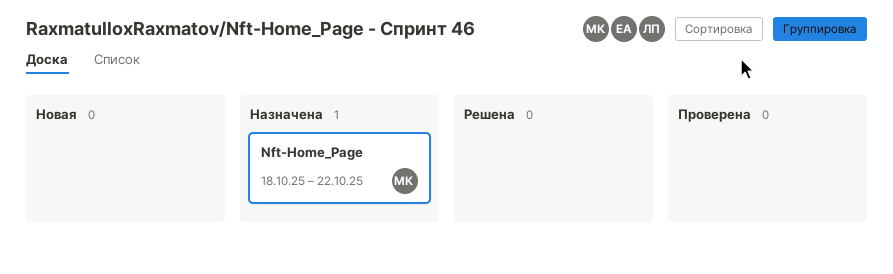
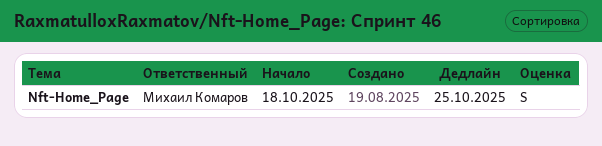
Nft-Home_Page, due: Oct 22 -> Oct 25

